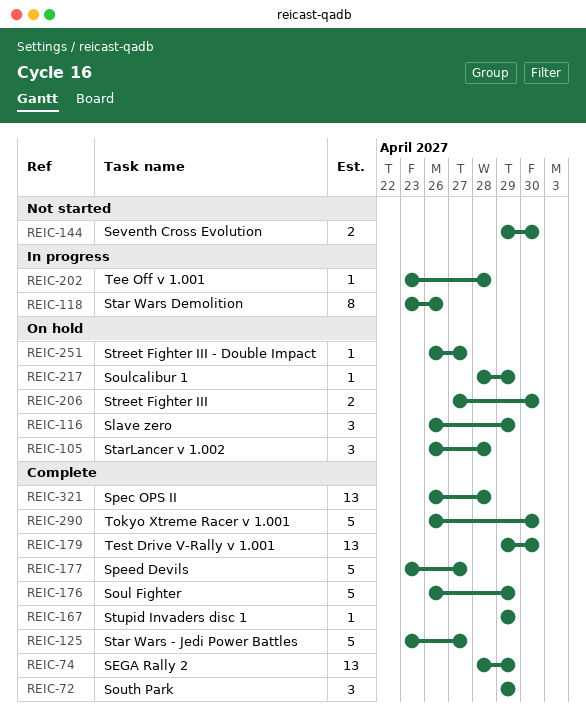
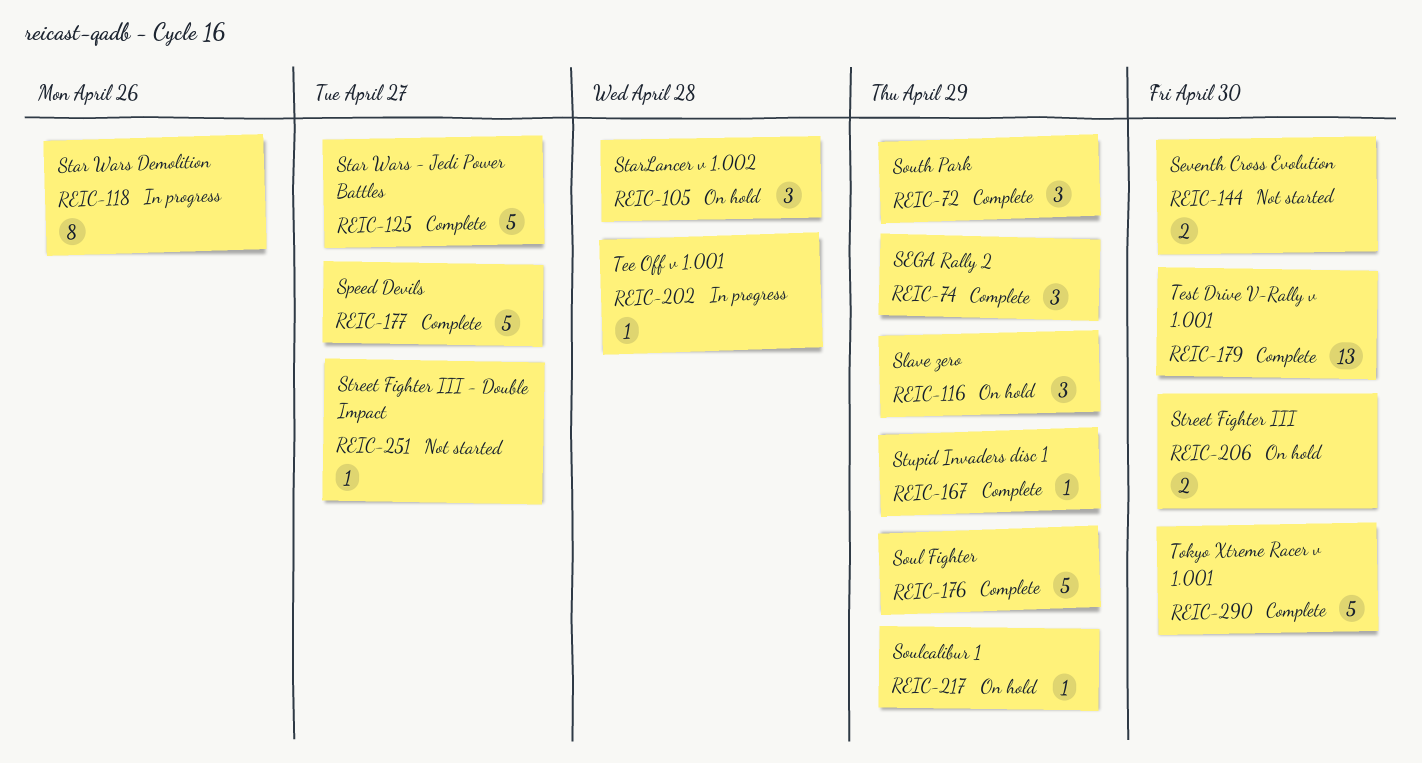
REIC-74, estimate: 13 -> 3
REIC-251, status: On hold -> Not started
REIC-321: present -> none

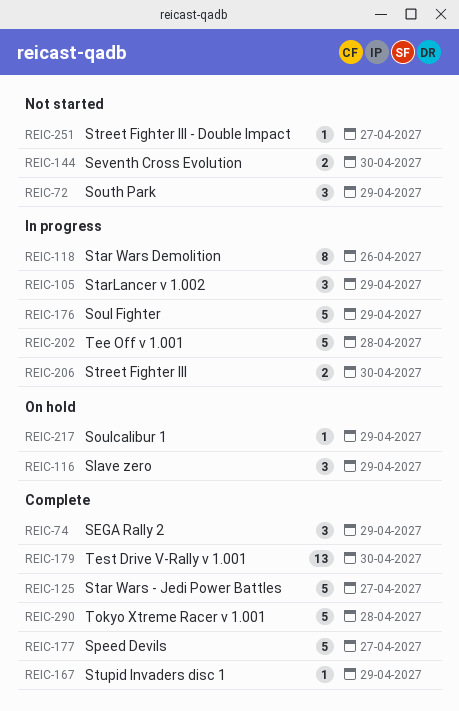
REIC-72, status: Complete -> Not started
REIC-105, status: On hold -> In progress
REIC-105, due: Apr 28 -> Apr 29
REIC-176, status: Complete -> In progress
REIC-202, estimate: 1 -> 5
REIC-206, status: On hold -> In progress
REIC-290, due: Apr 30 -> Apr 28

